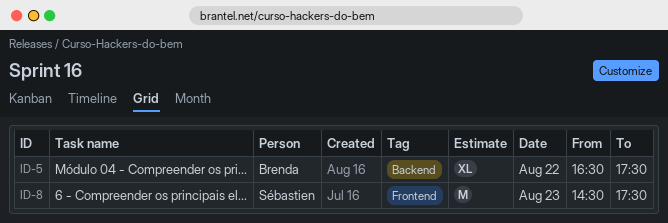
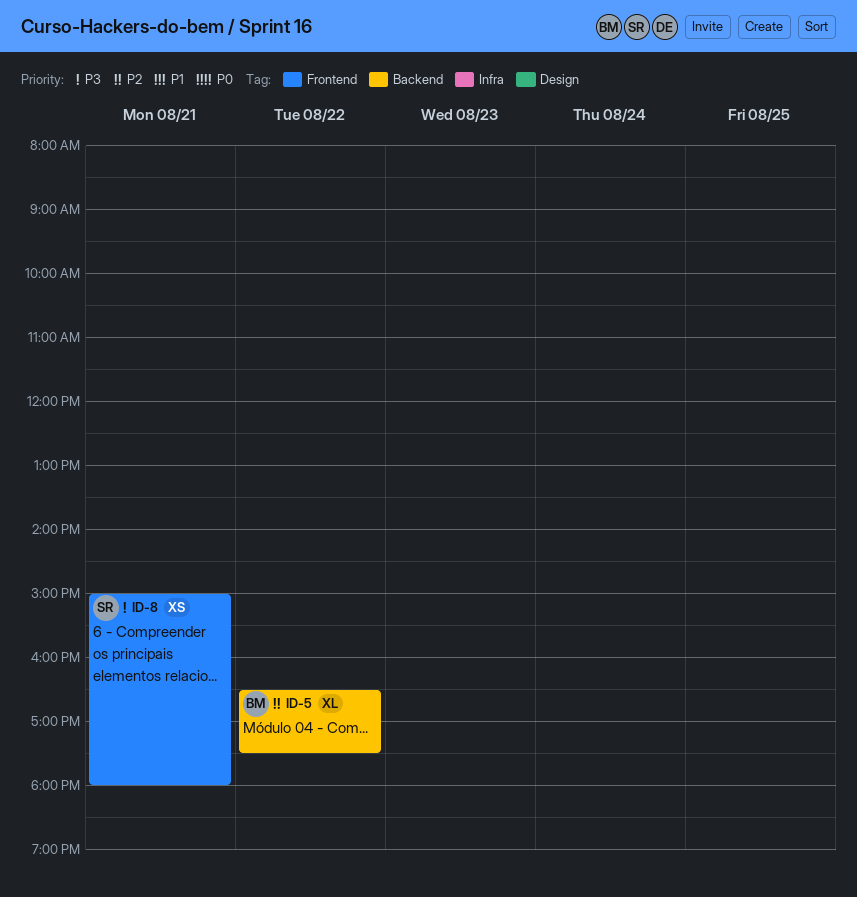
ID-8, estimate: M -> XS
ID-8, day: Aug 23 -> Aug 21
ID-8, begins: 14:30 -> 15:00
ID-8, ends: 17:30 -> 18:00

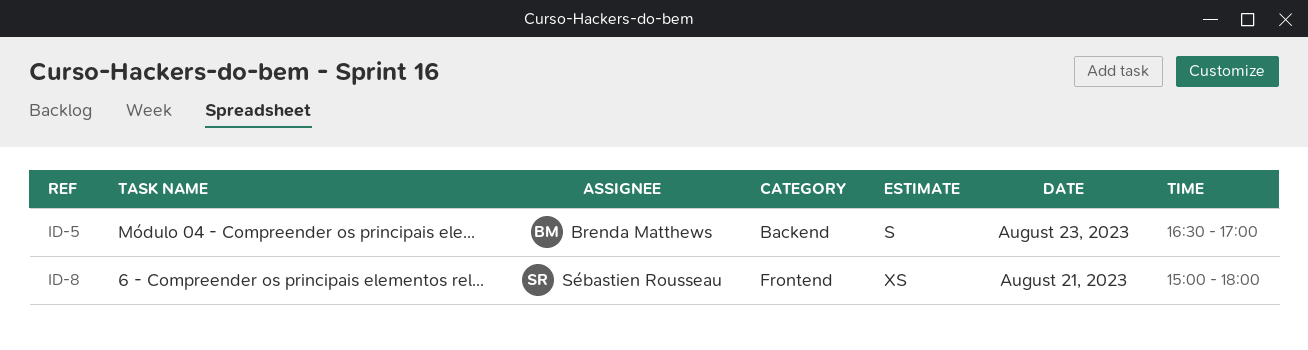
ID-5, estimate: XL -> S
ID-5, day: Aug 22 -> Aug 23
ID-5, ends: 17:30 -> 17:00

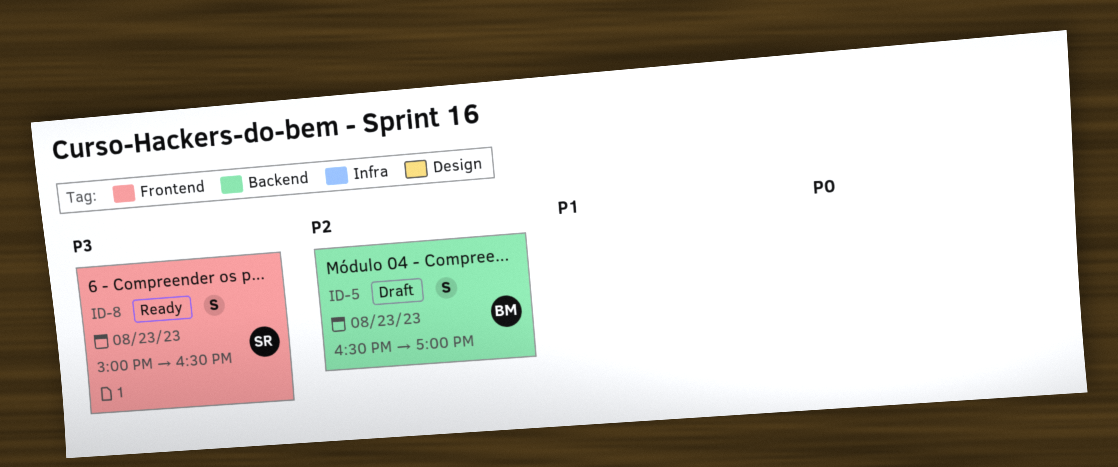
ID-8, estimate: XS -> S
ID-8, day: Aug 21 -> Aug 23
ID-8, ends: 18:00 -> 16:30

